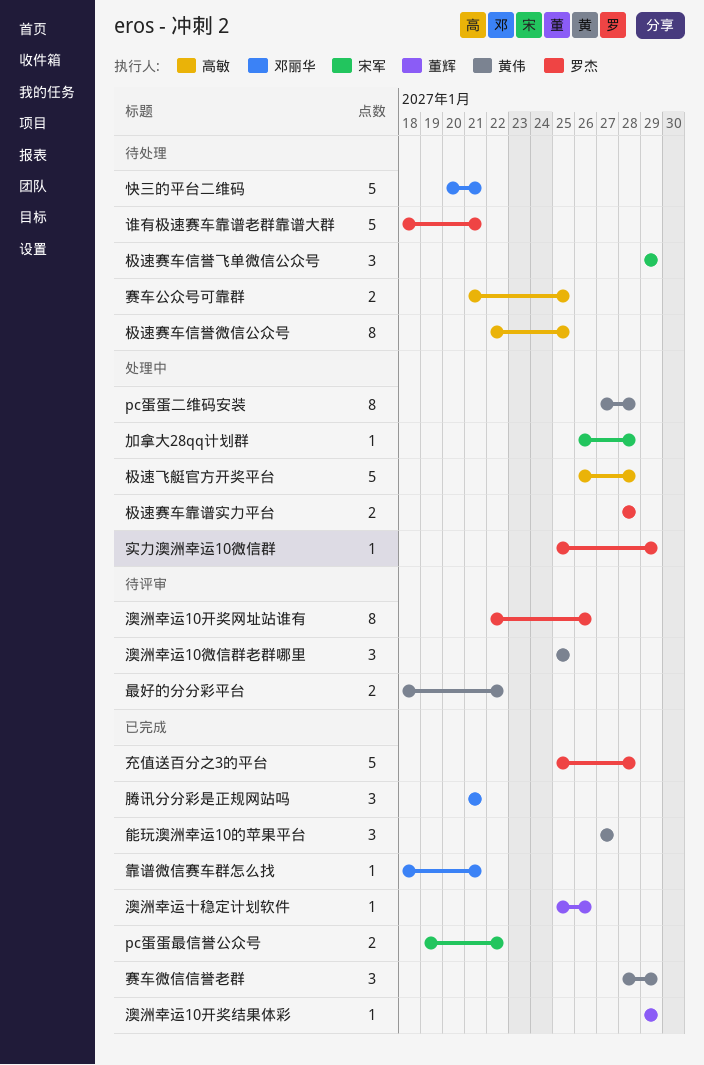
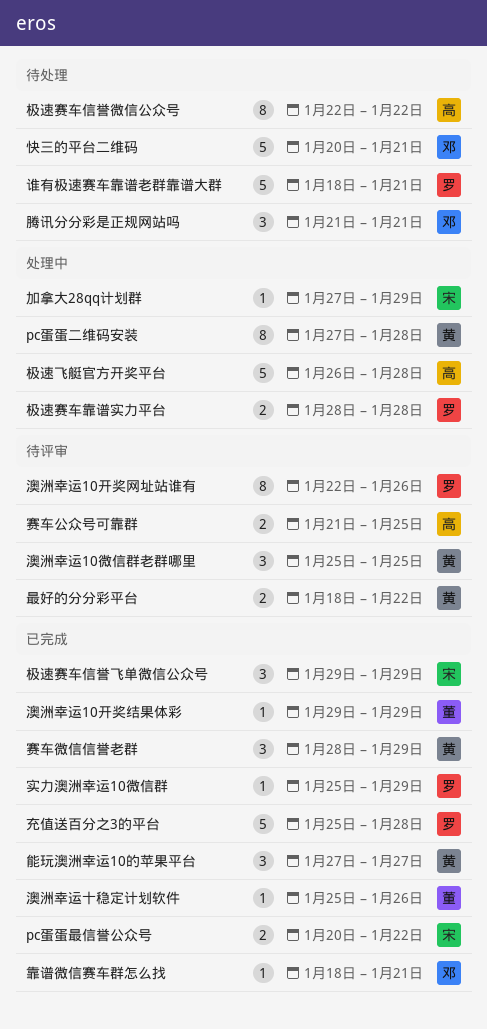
pc蛋蛋最信誉公众号, start: Jan 19 -> Jan 20
加拿大28qq计划群, start: Jan 26 -> Jan 27
加拿大28qq计划群, due: Jan 28 -> Jan 29
实力澳洲幸运10微信群, status: 处理中 -> 已完成
极速赛车信誉微信公众号, due: Jan 25 -> Jan 22
极速赛车信誉飞单微信公众号, status: 待处理 -> 已完成
腾讯分分彩是正规网站吗, status: 已完成 -> 待处理
赛车公众号可靠群, status: 待处理 -> 待评审

